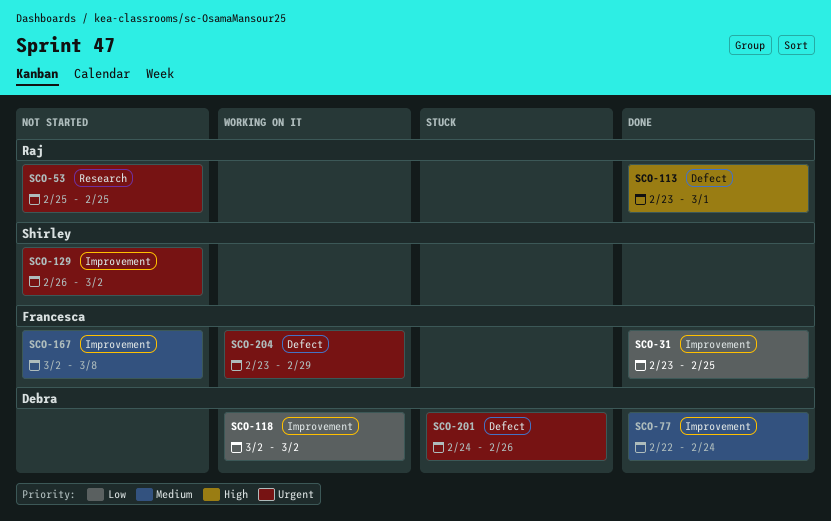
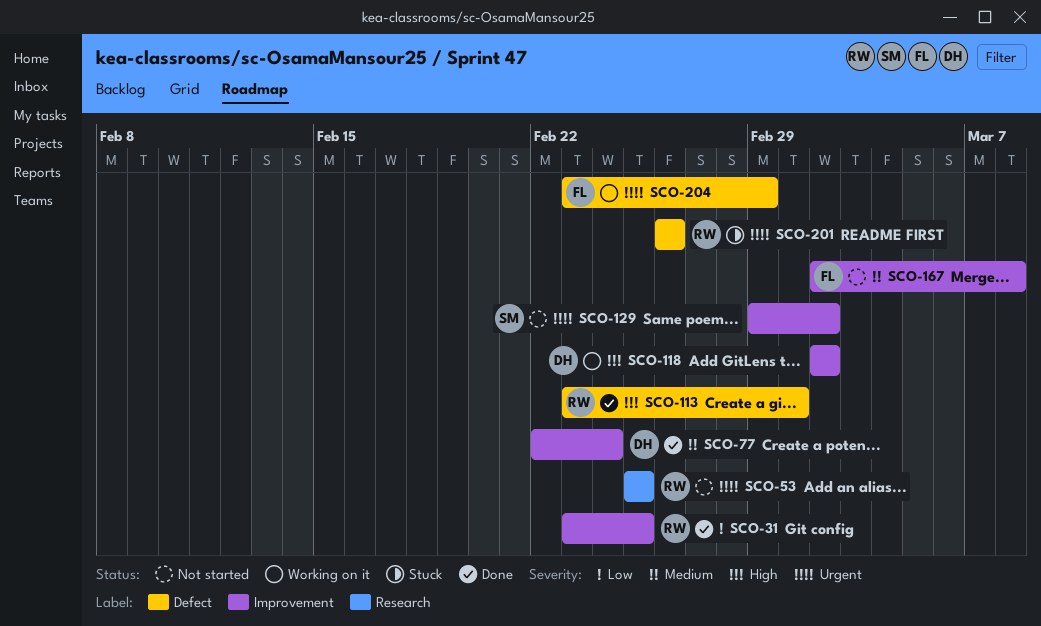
SCO-31, owner: Francesca -> Raj
SCO-118, priority: Low -> High
SCO-129, start: Feb 26 -> Feb 29
SCO-201, owner: Debra -> Raj
SCO-201, start: Feb 24 -> Feb 26

